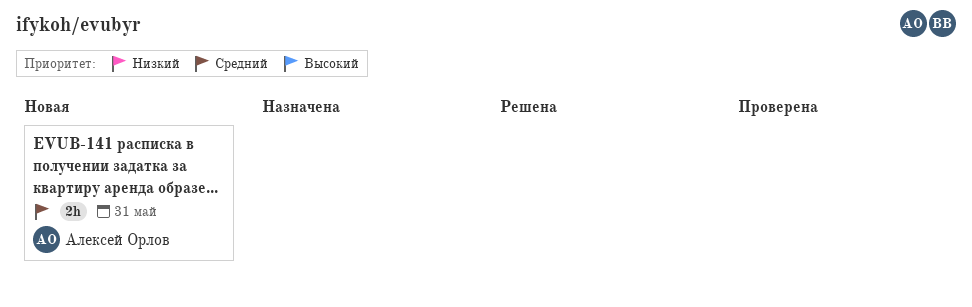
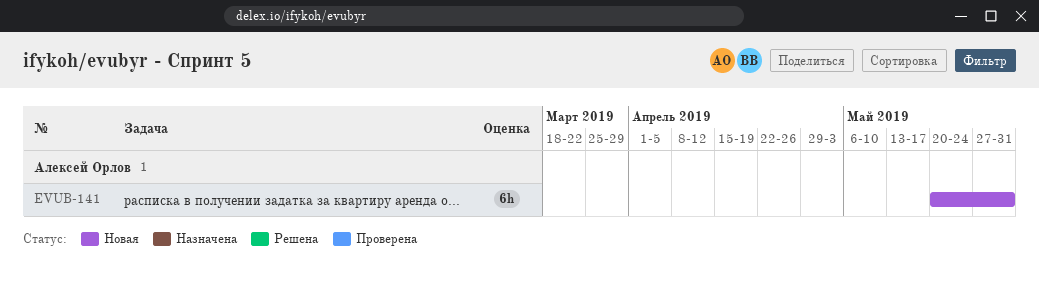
EVUB-141, estimate: 2h -> 6h

